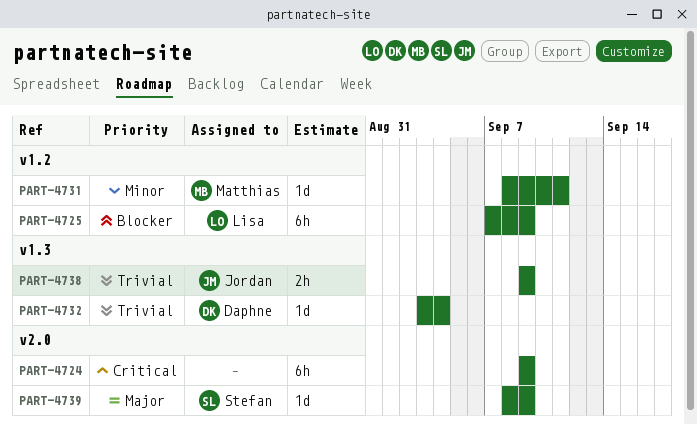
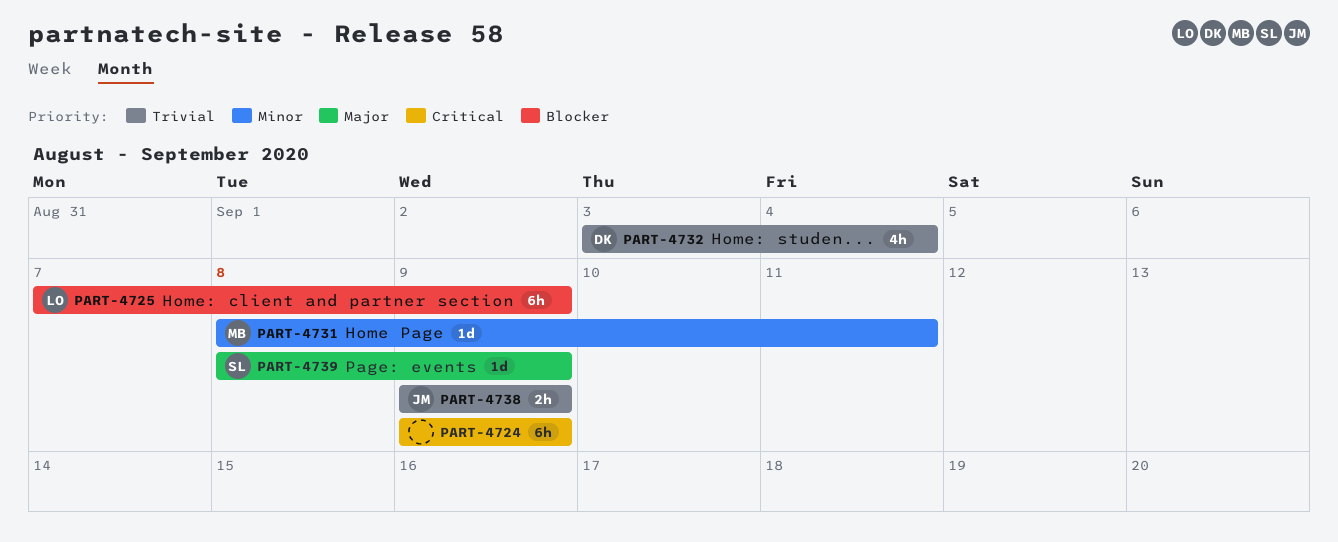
PART-4732, estimate: 1d -> 4h

